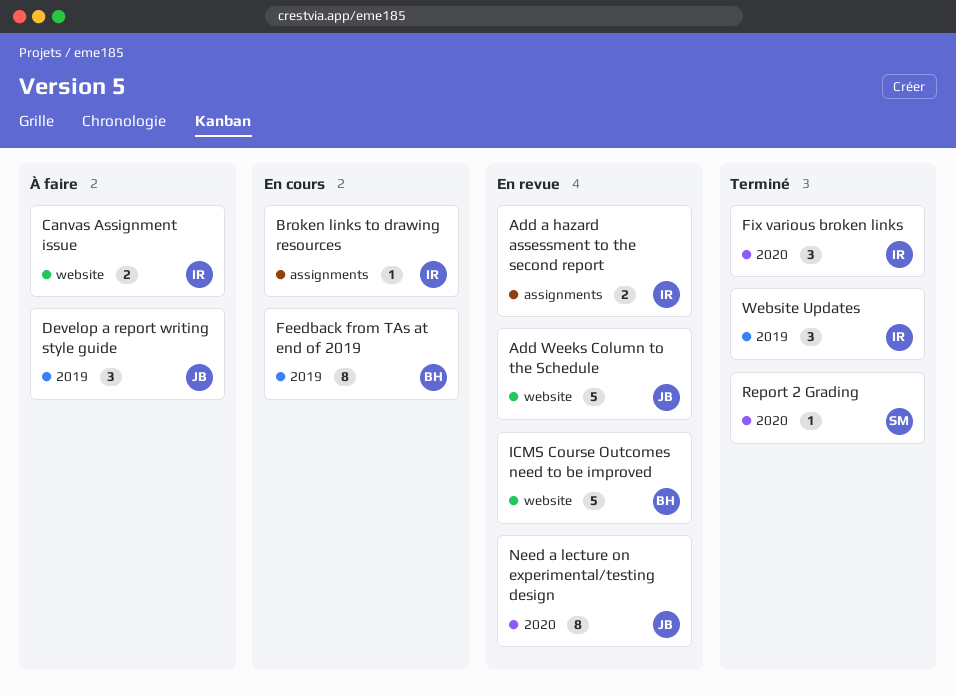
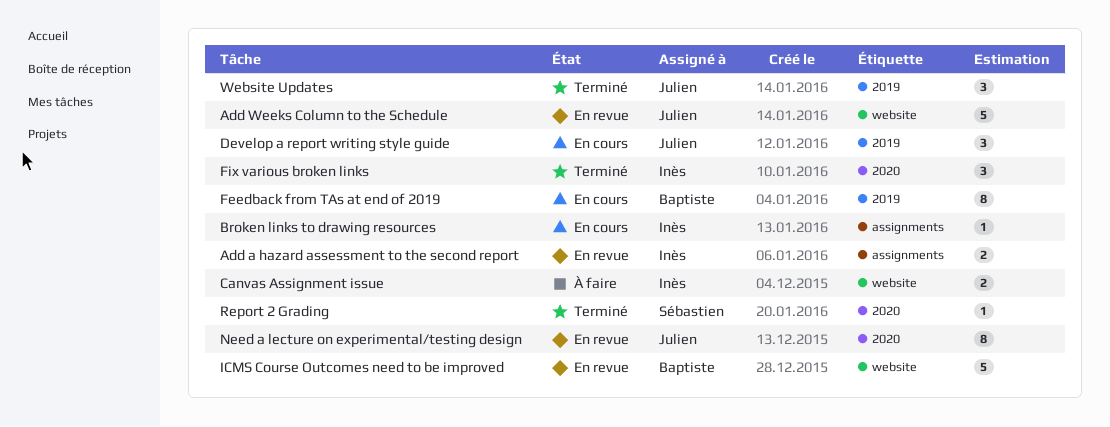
Develop a report writing style guide, status: À faire -> En cours
Website Updates, owner: Inès -> Julien

